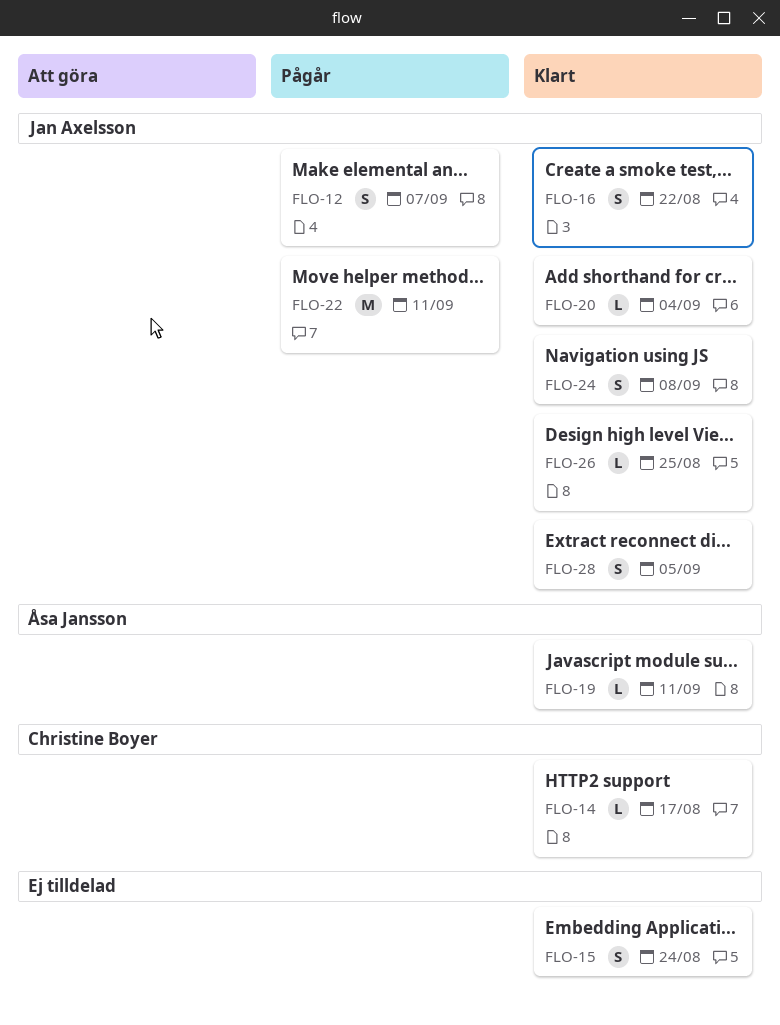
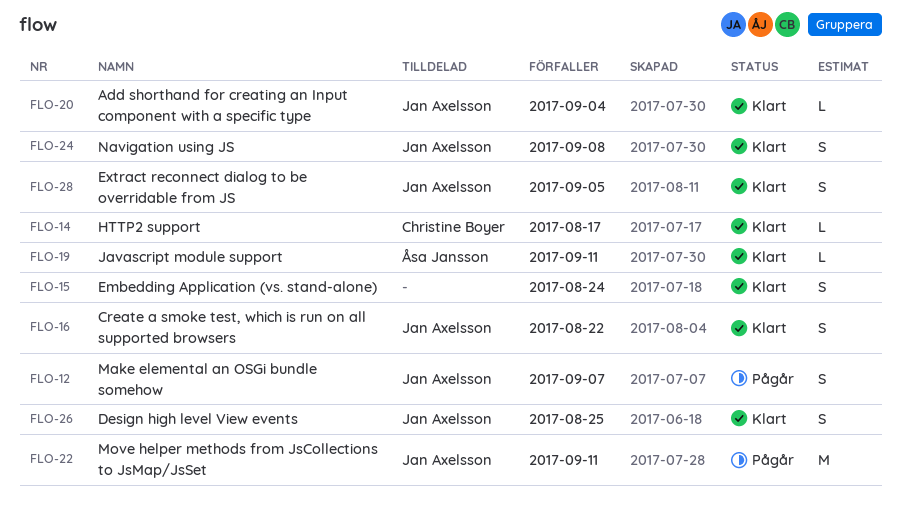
FLO-26, estimate: L -> S

